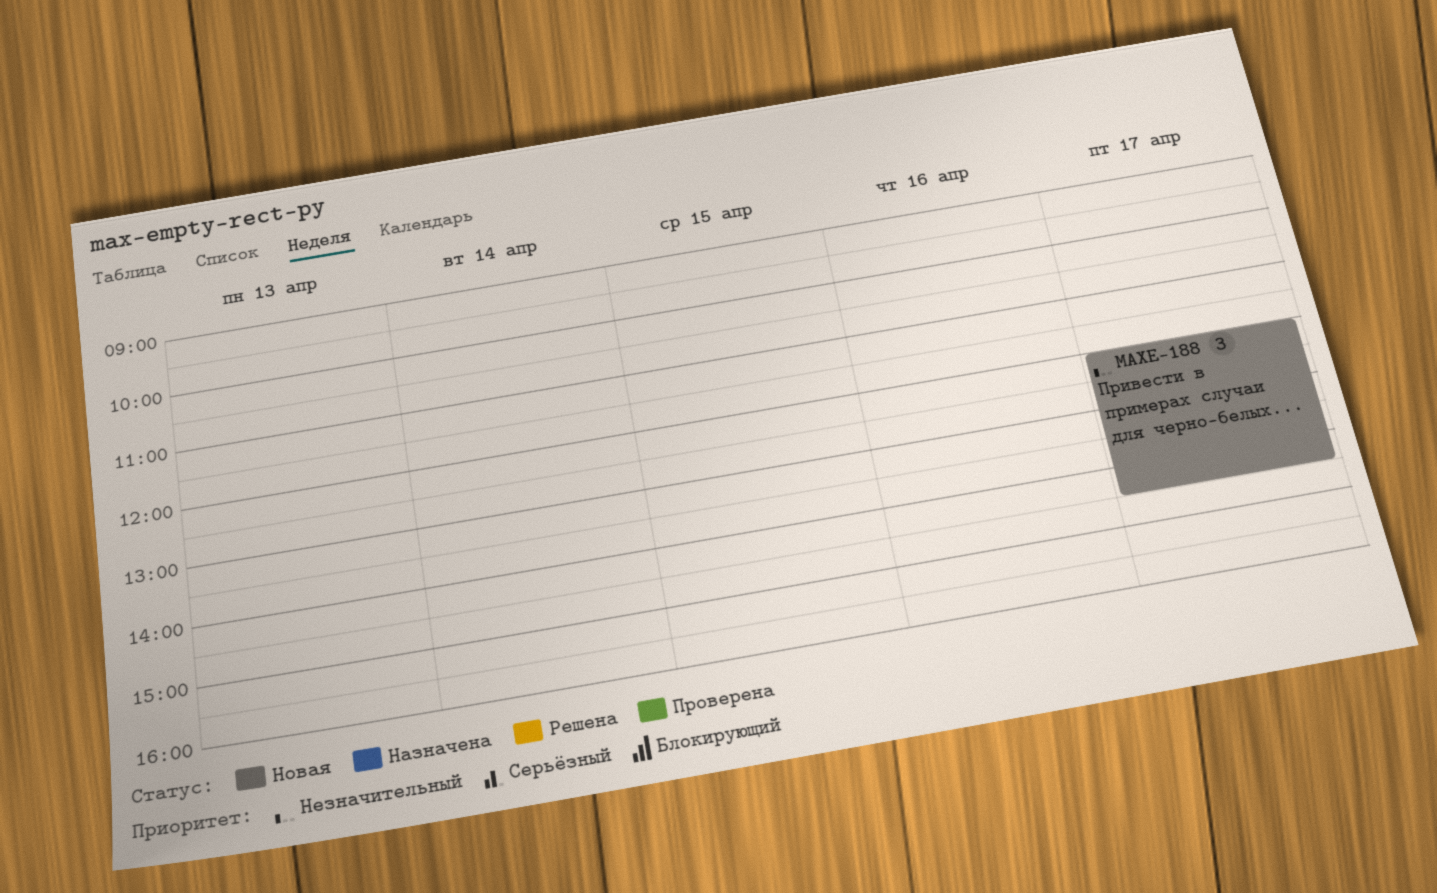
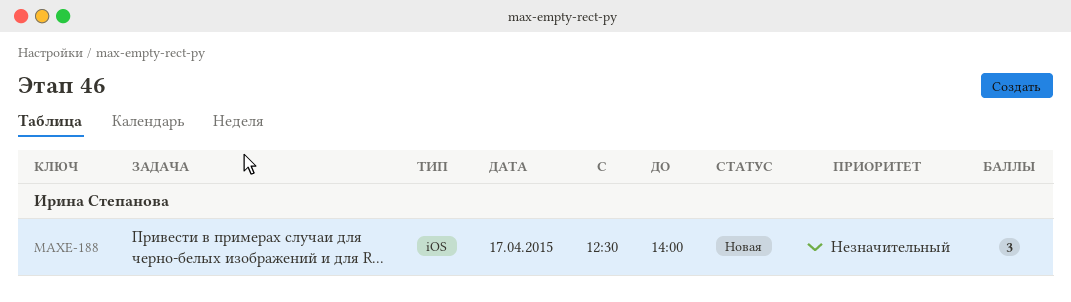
MAXE-188, begins: 12:00 -> 12:30
MAXE-188, ends: 14:30 -> 14:00

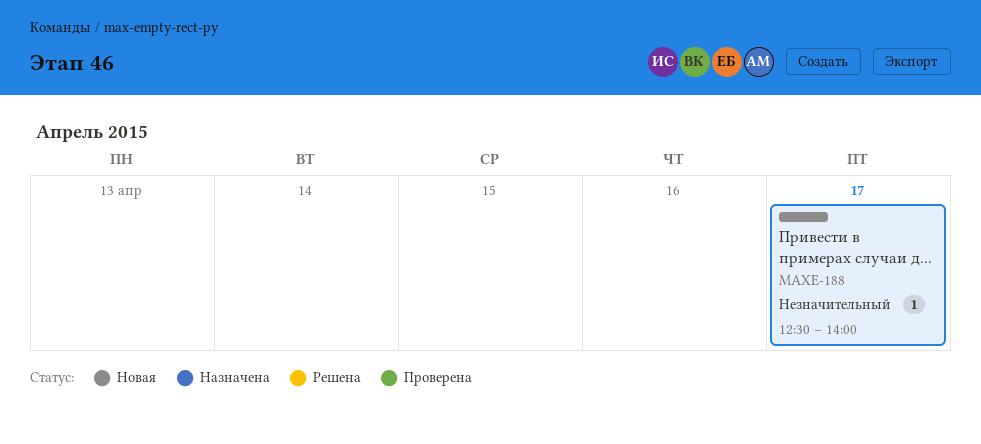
MAXE-188, estimate: 3 -> 1

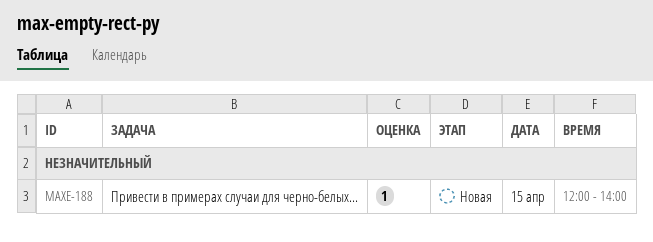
MAXE-188, day: Apr 17 -> Apr 15
MAXE-188, begins: 12:30 -> 12:00

